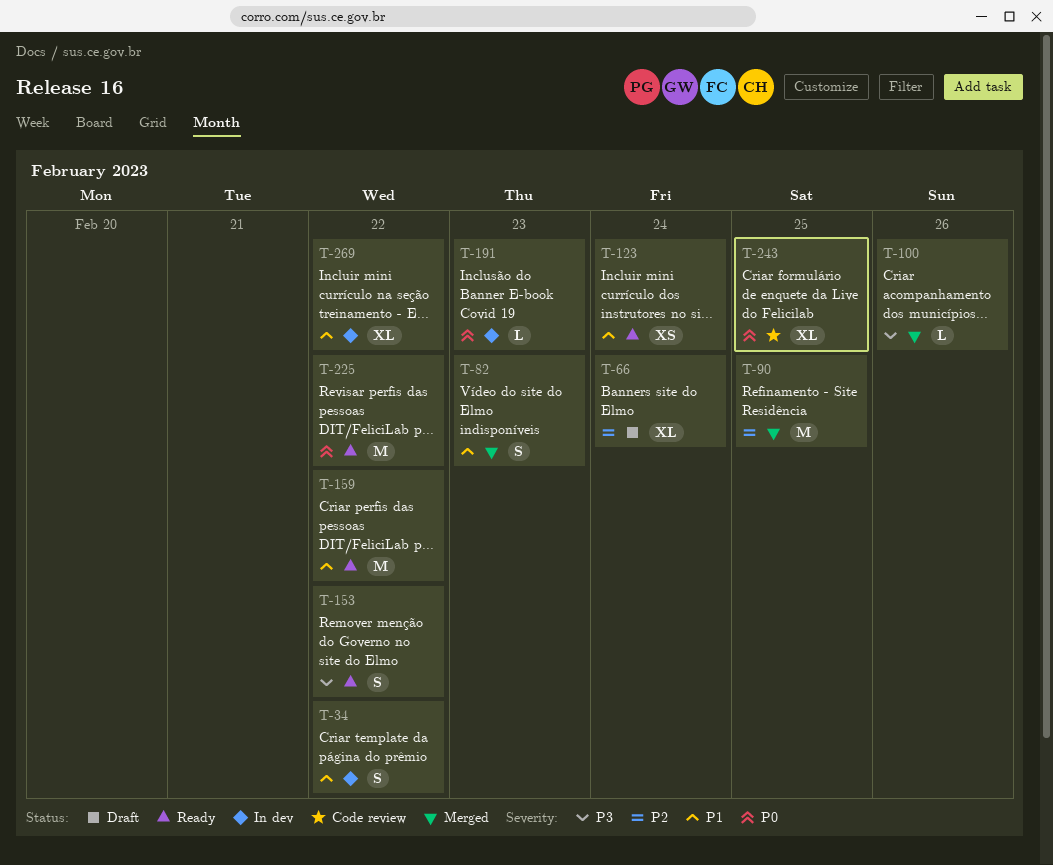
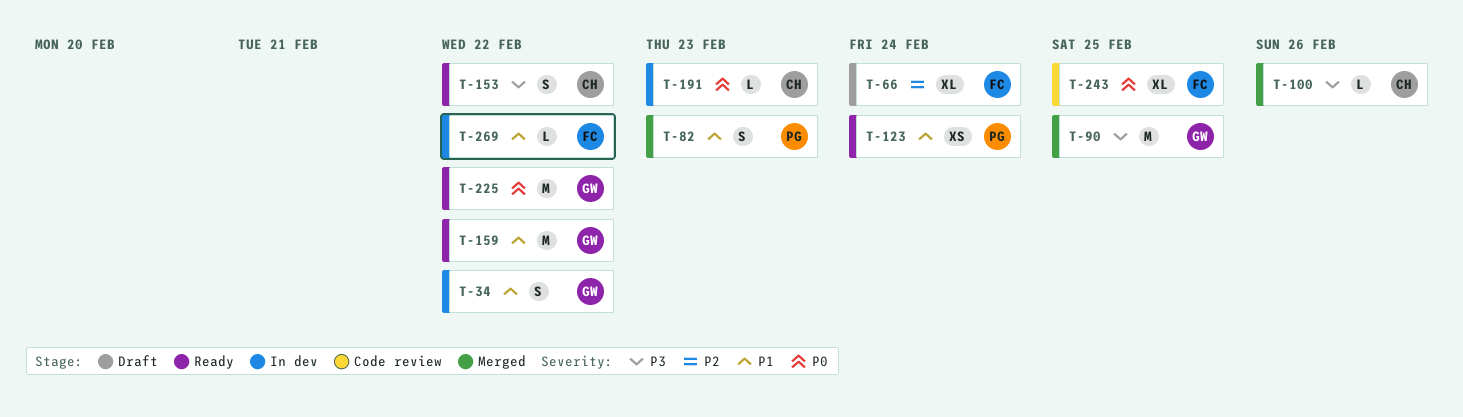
T-90, priority: P2 -> P3
T-269, estimate: XL -> L

